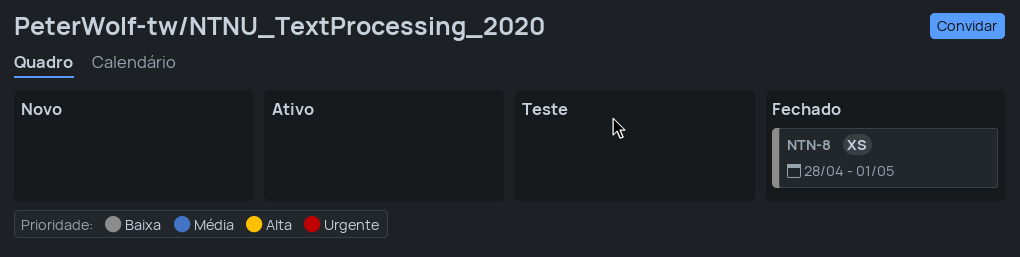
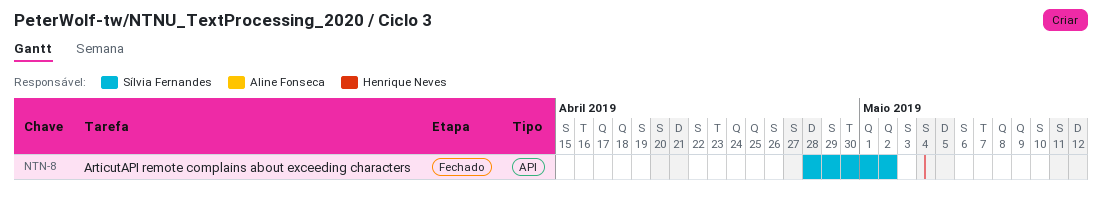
NTN-8, due: May 1 -> May 2

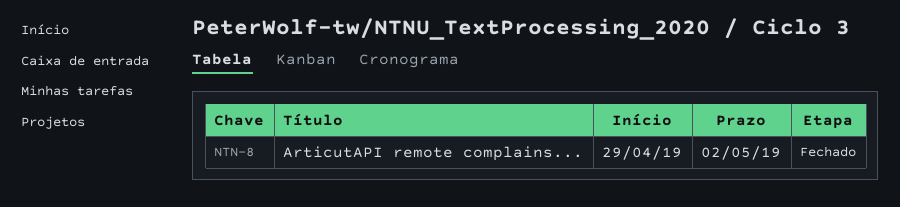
NTN-8, start: Apr 28 -> Apr 29

